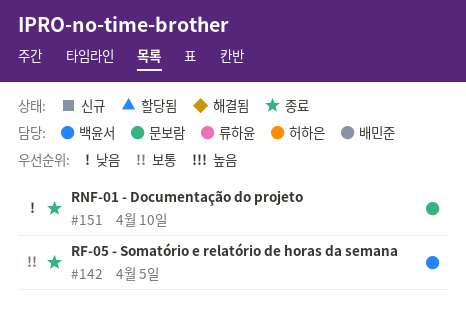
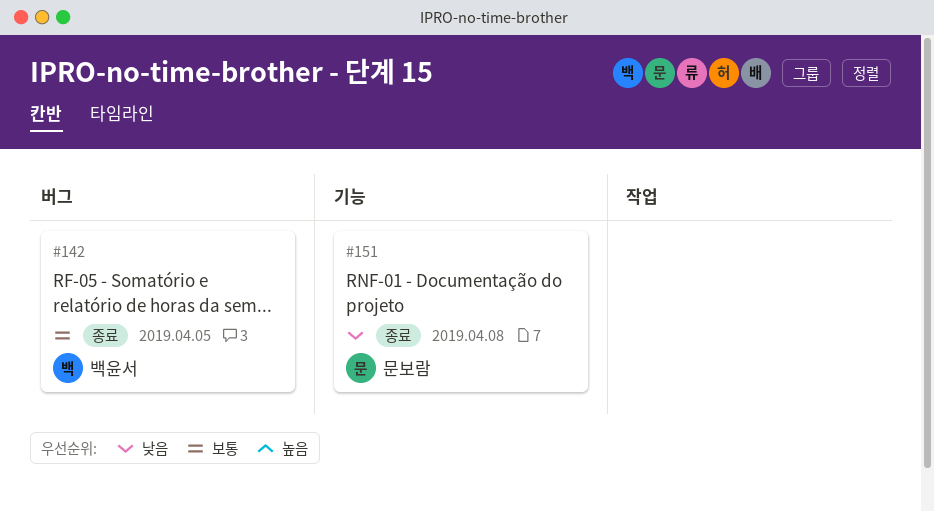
#151, due: Apr 10 -> Apr 8

